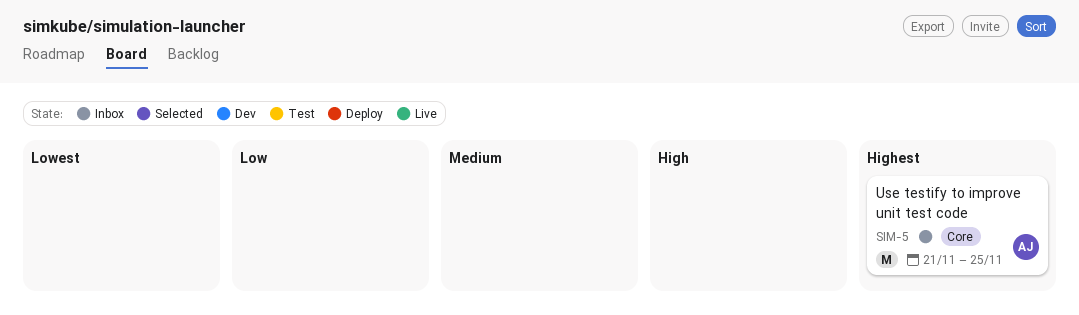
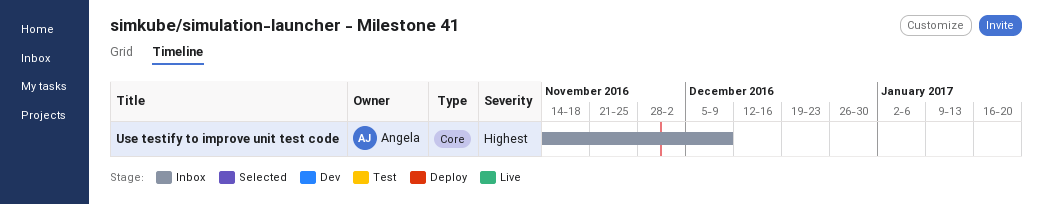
Use testify to improve unit test code, start: Nov 21 -> Nov 14
Use testify to improve unit test code, due: Nov 25 -> Dec 9

